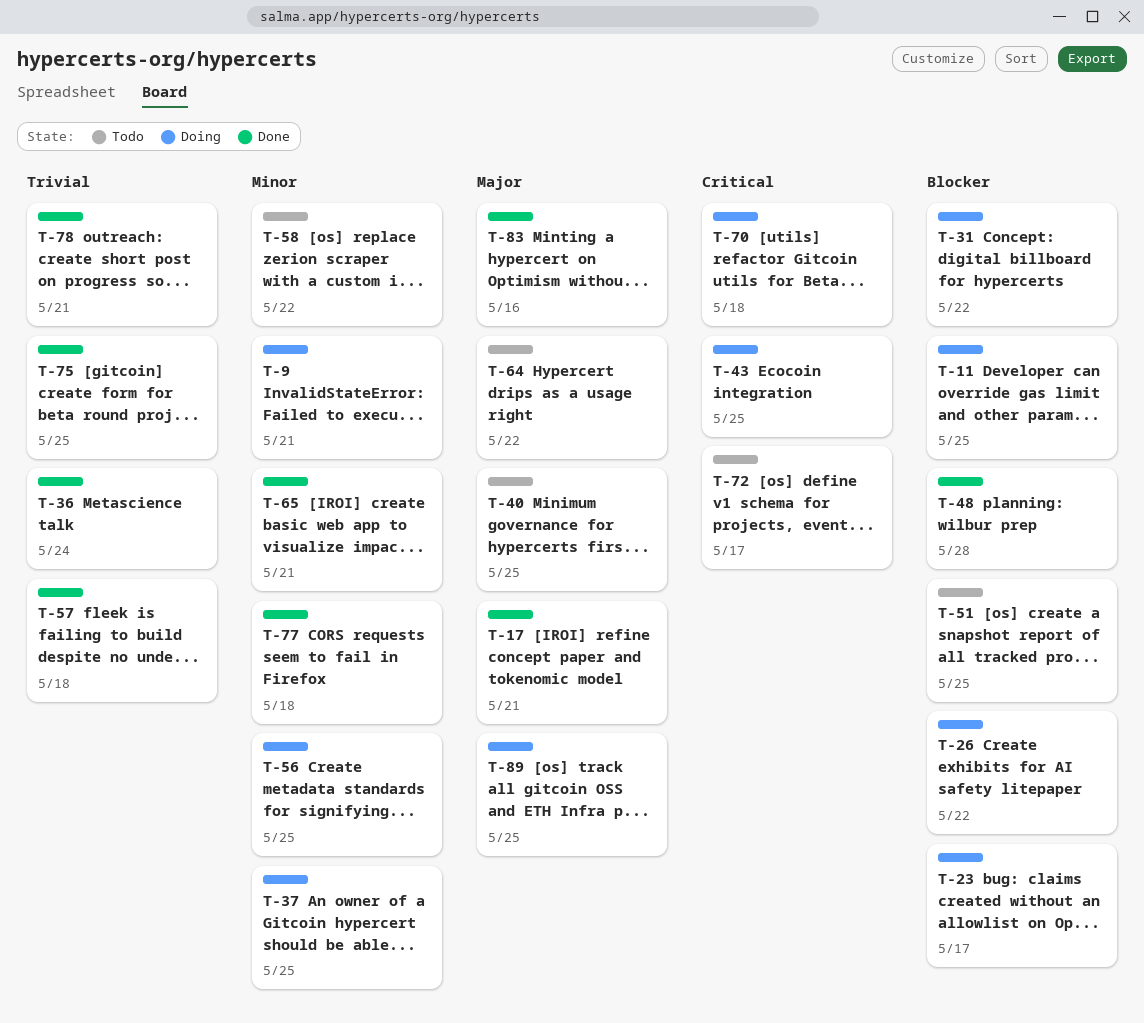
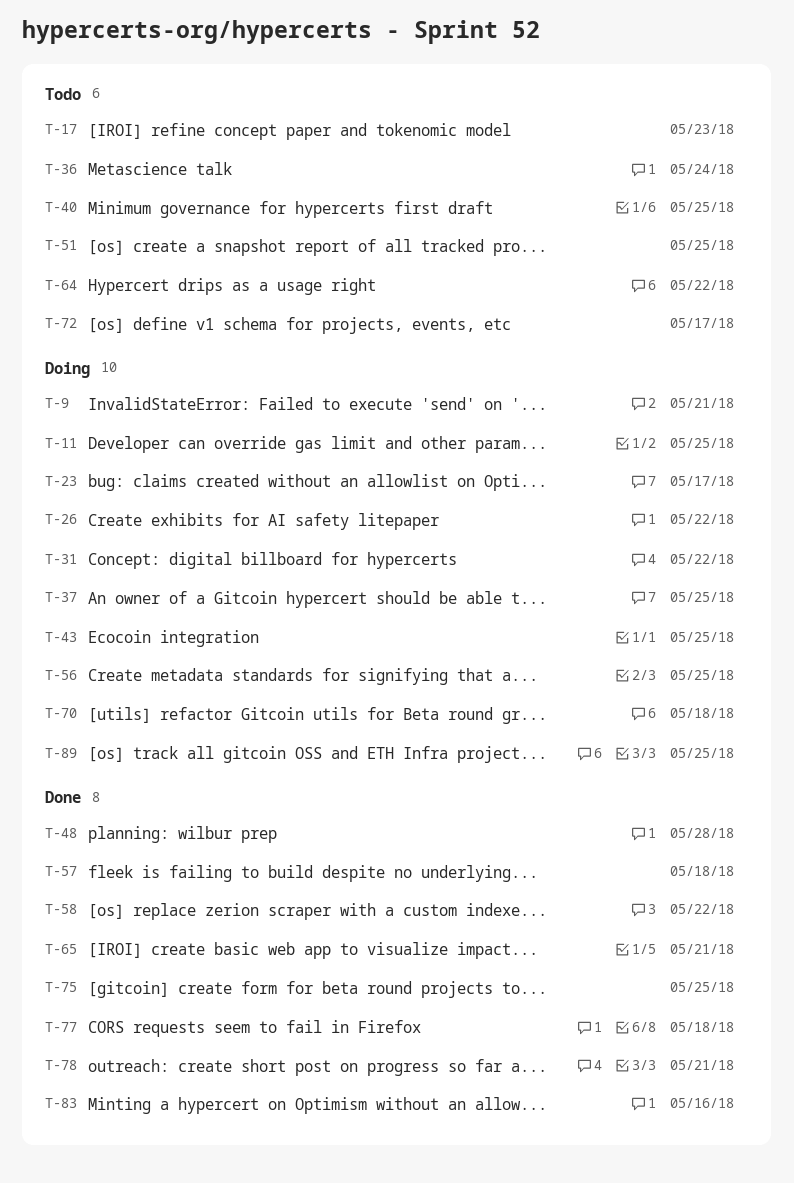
T-17, status: Done -> Todo
T-17, due: May 21 -> May 23
T-36, status: Done -> Todo
T-58, status: Todo -> Done

